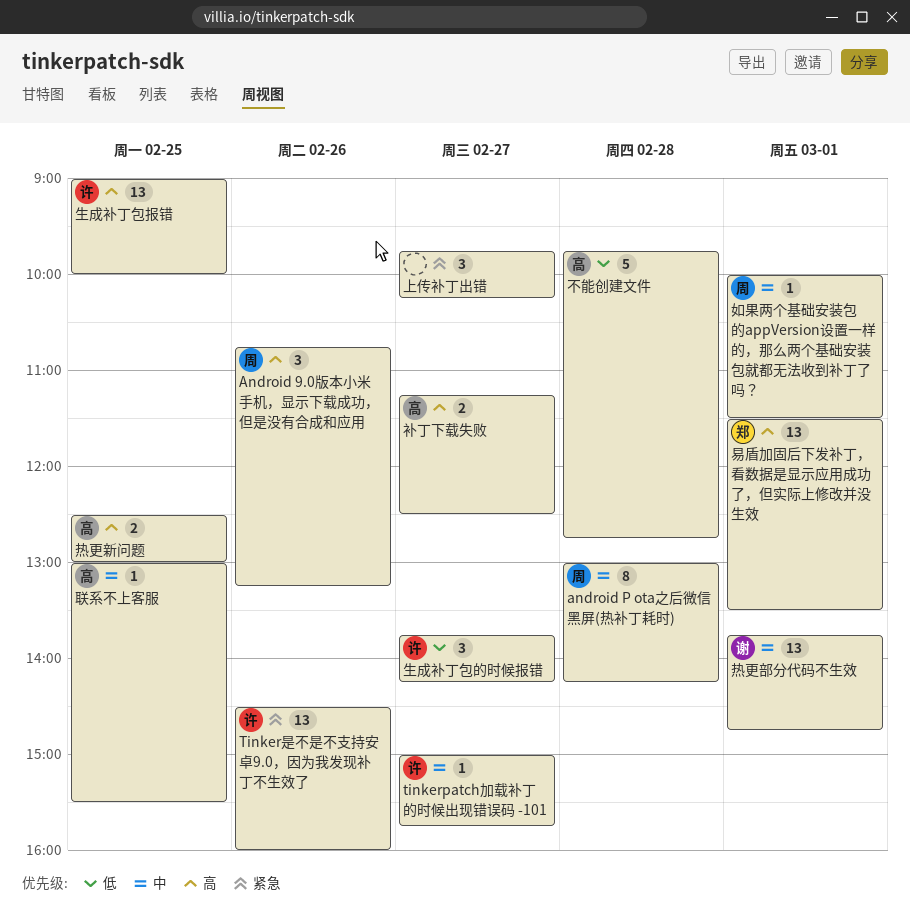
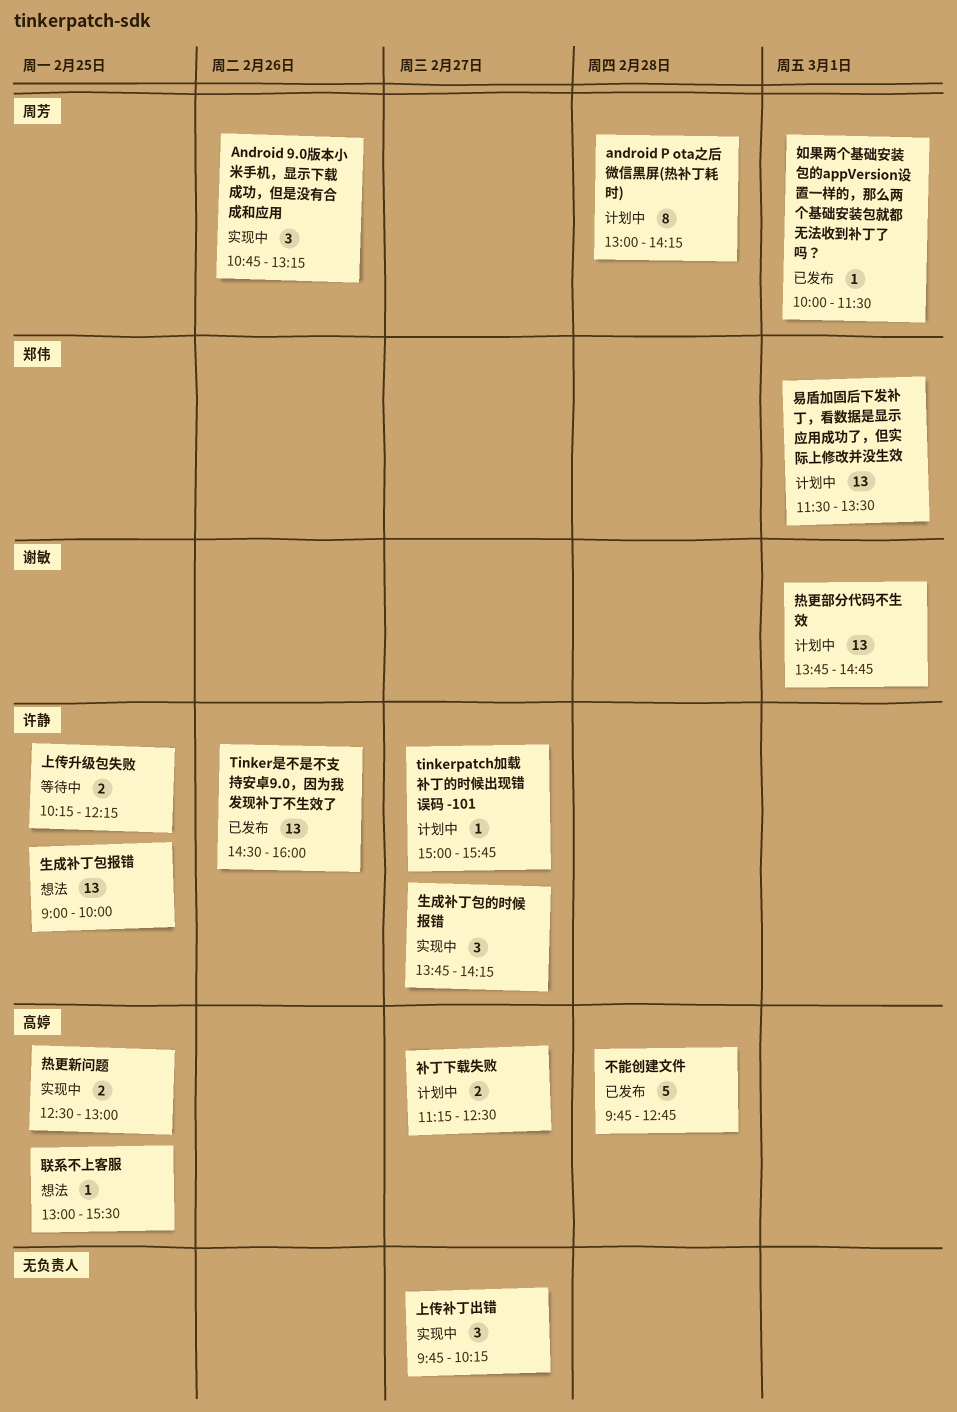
上传升级包失败: none -> present

